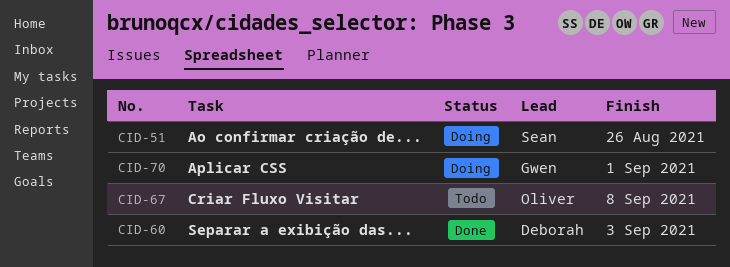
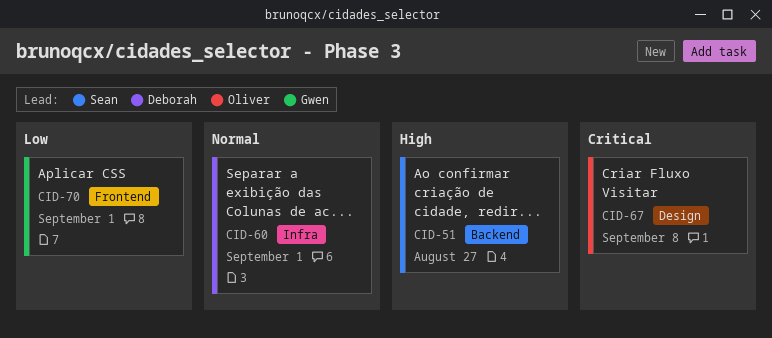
CID-51, due: Aug 26 -> Aug 27
CID-60, due: Sep 3 -> Sep 1

